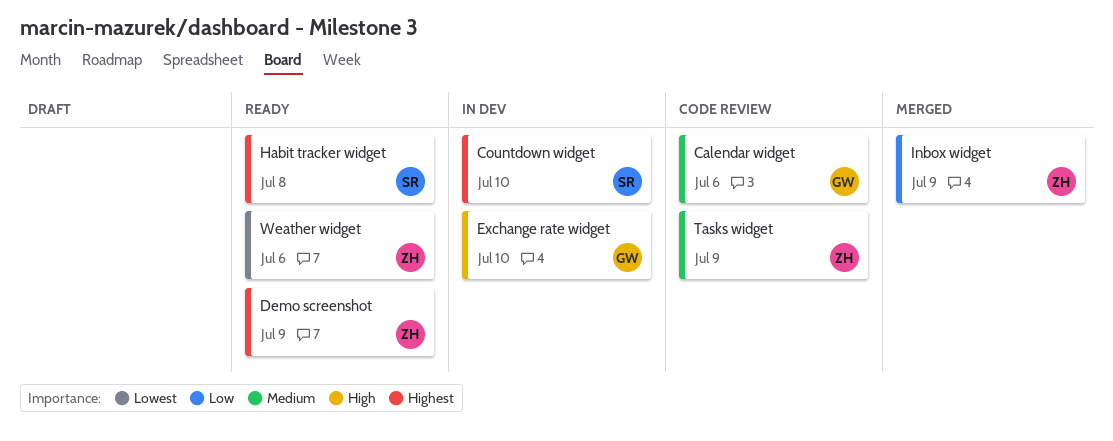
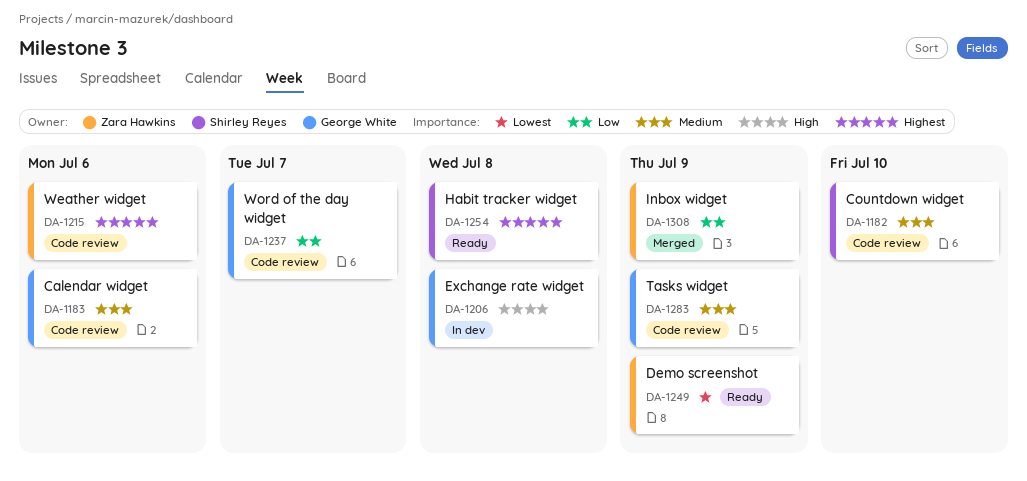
Countdown widget, status: In dev -> Code review
Countdown widget, priority: Highest -> Medium
Demo screenshot, priority: Highest -> Lowest
Exchange rate widget, due: Jul 10 -> Jul 8
Tasks widget, owner: Zara Hawkins -> George White
Weather widget, status: Ready -> Code review
Weather widget, priority: Lowest -> Highest
Word of the day widget: none -> present

